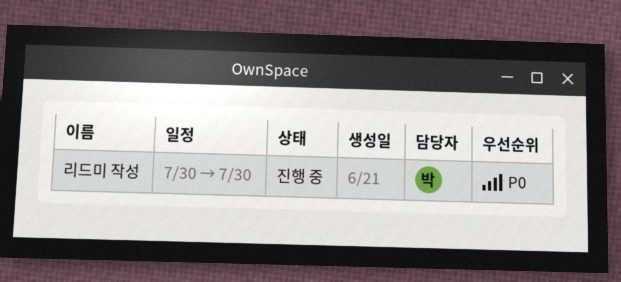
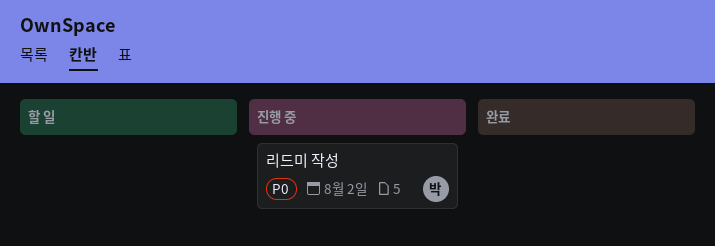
리드미 작성, due: Jul 30 -> Aug 2

